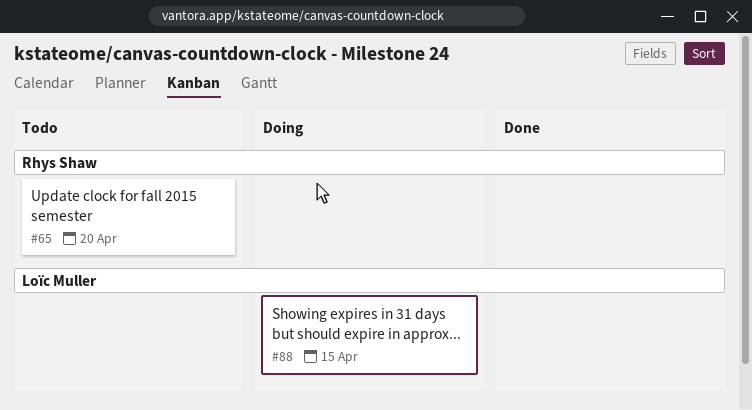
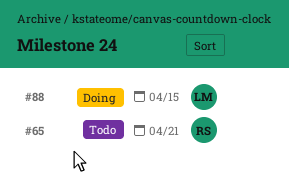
#65, due: Apr 20 -> Apr 21

